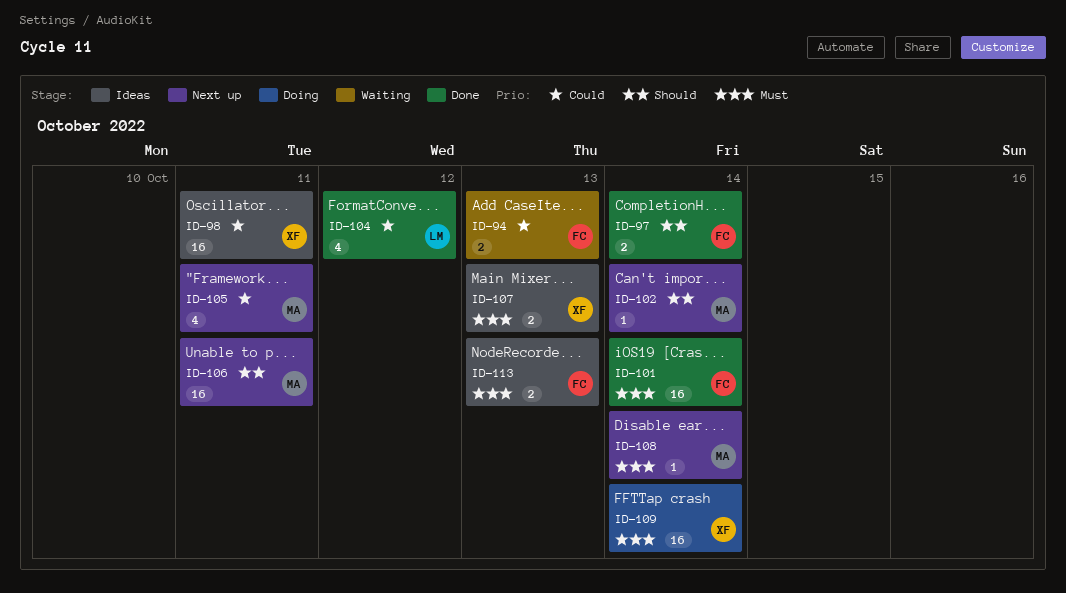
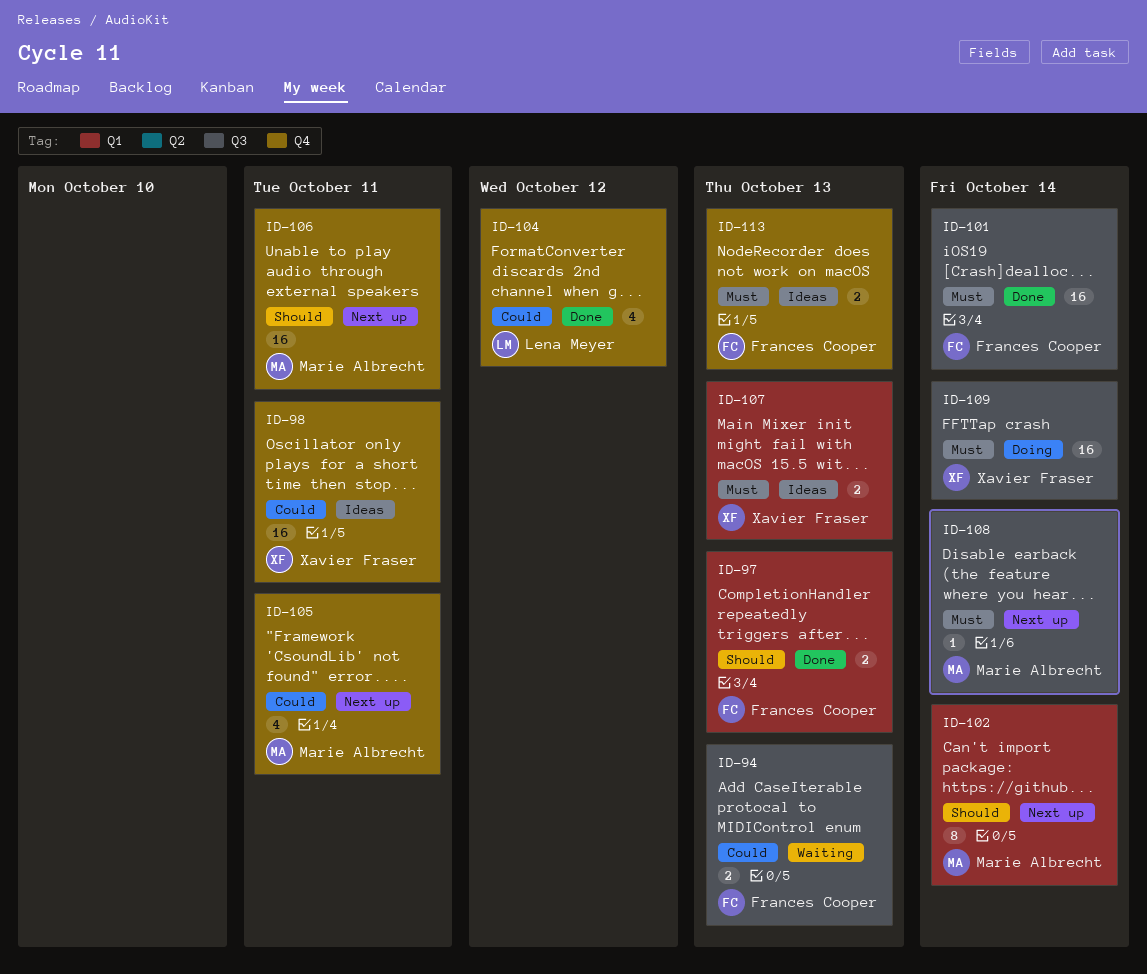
ID-97, due: Oct 14 -> Oct 13
ID-102, estimate: 1 -> 8

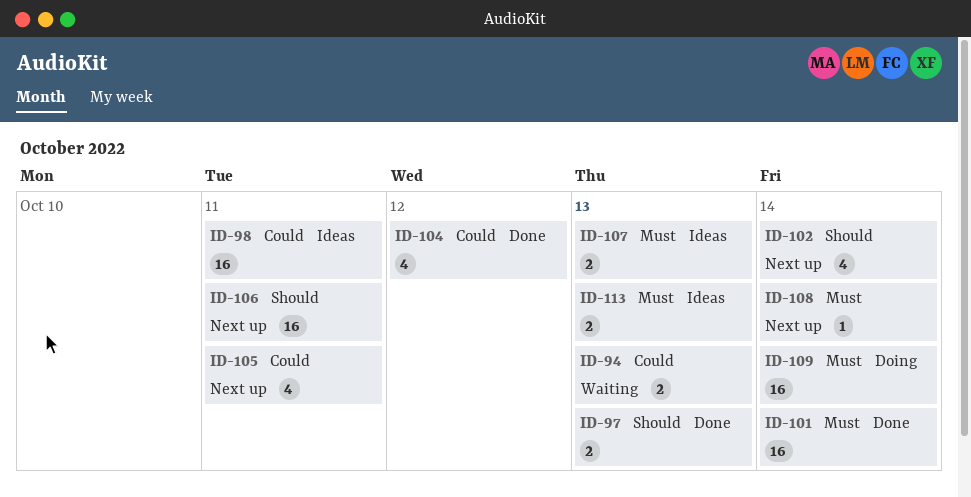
ID-102, estimate: 8 -> 4

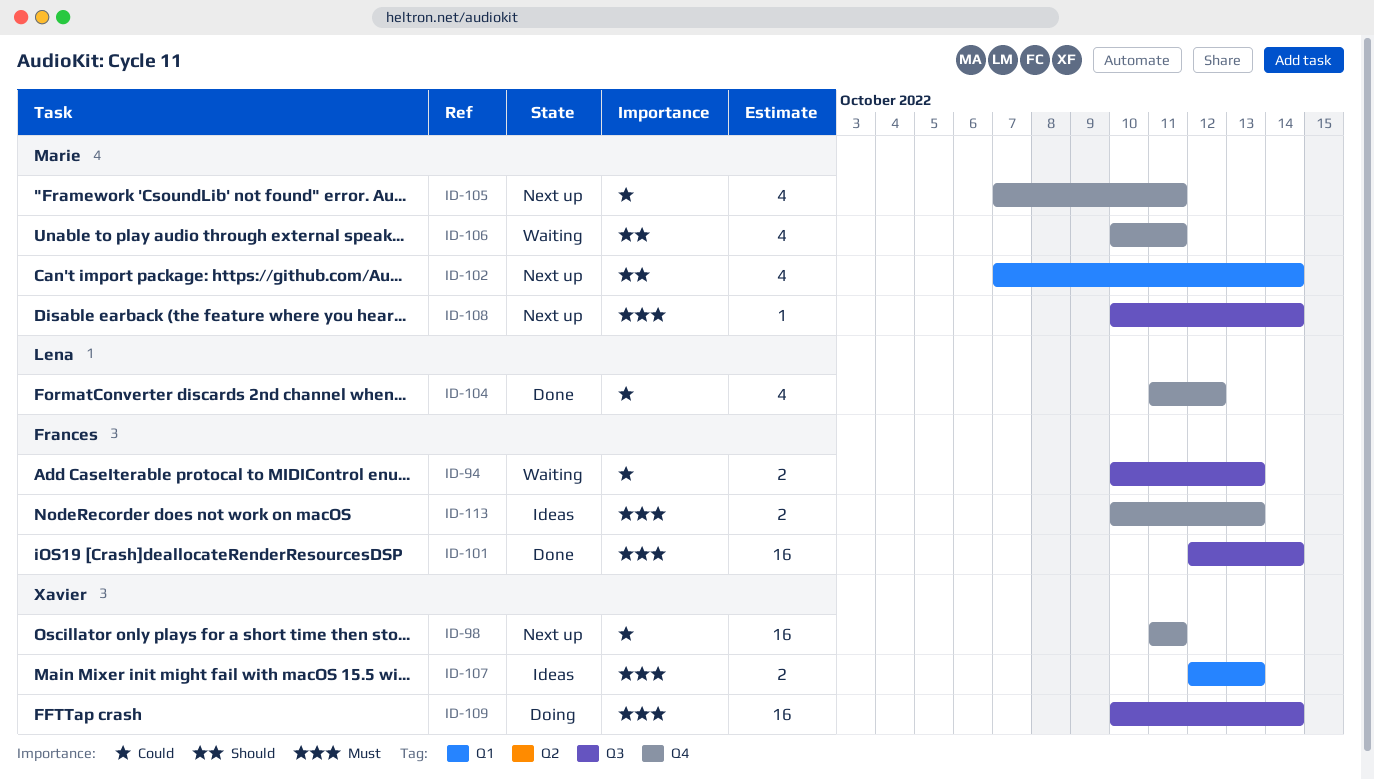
ID-97: present -> none
ID-98, status: Ideas -> Next up
ID-106, status: Next up -> Waiting
ID-106, estimate: 16 -> 4

